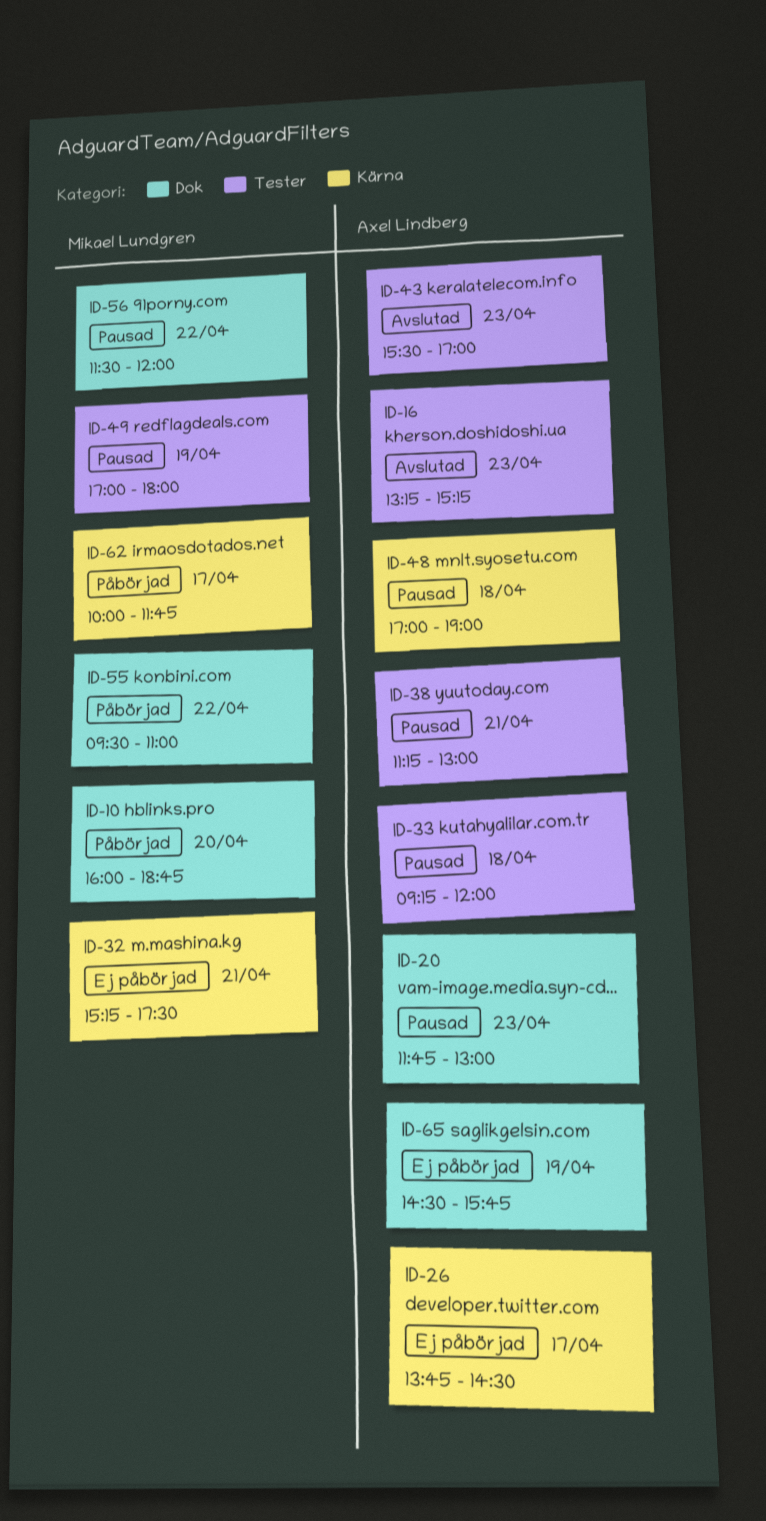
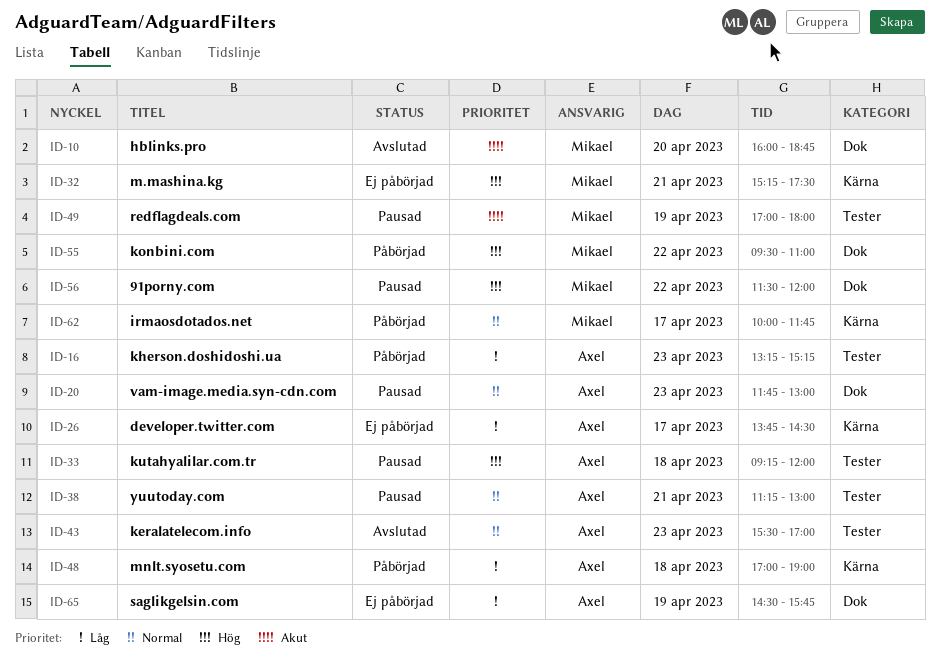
ID-10, status: Påbörjad -> Avslutad
ID-16, status: Avslutad -> Påbörjad
ID-48, status: Pausad -> Påbörjad

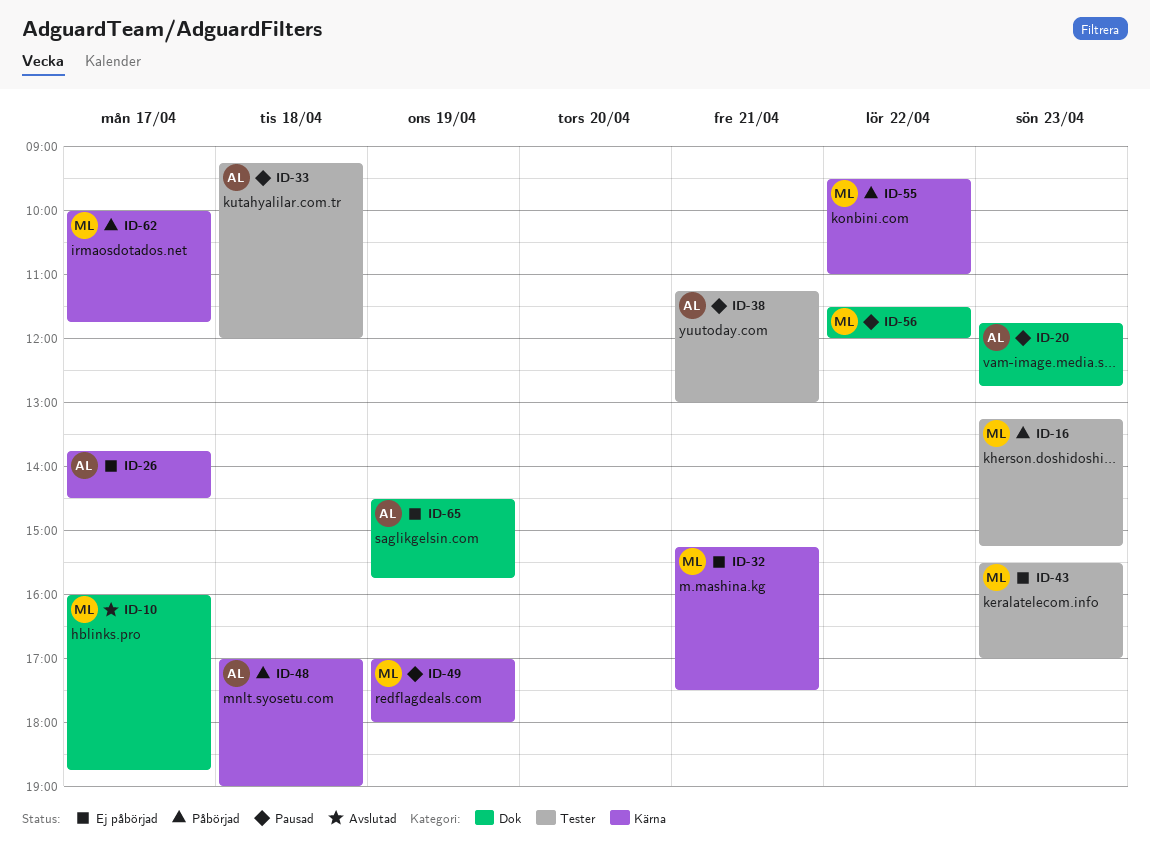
ID-10, day: Apr 20 -> Apr 17
ID-16, owner: Axel -> Mikael
ID-20, ends: 13:00 -> 12:45
ID-43, status: Avslutad -> Ej påbörjad
ID-43, owner: Axel -> Mikael
ID-49, label: Tester -> Kärna
ID-55, label: Dok -> Kärna

